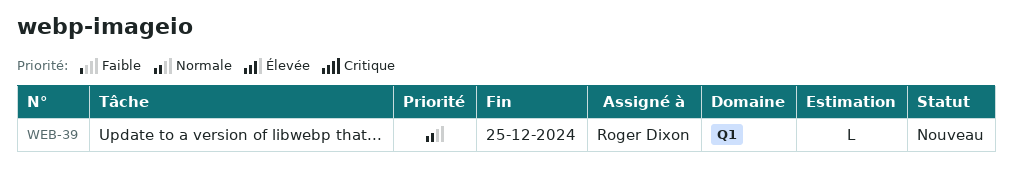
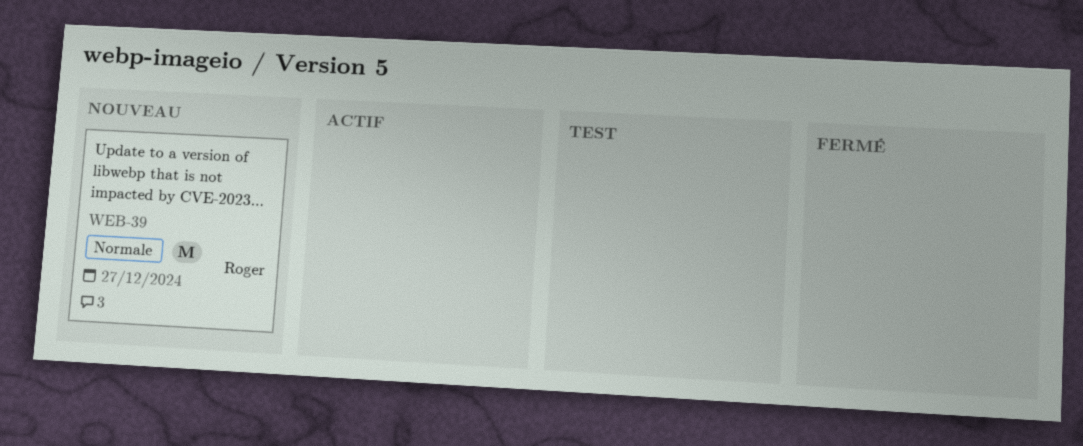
WEB-39, estimate: L -> M
WEB-39, due: Dec 25 -> Dec 27

